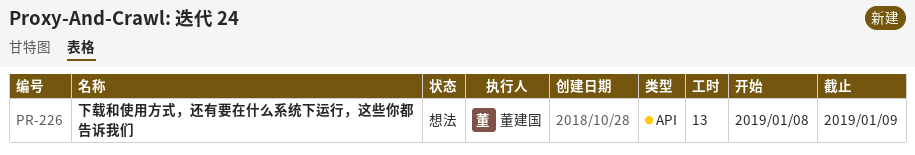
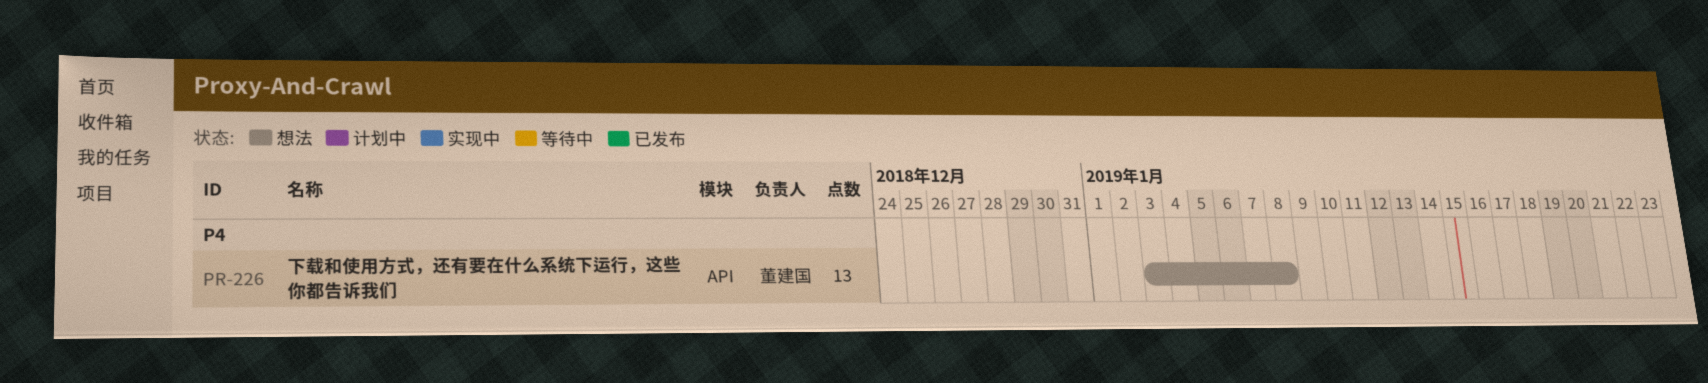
PR-226, start: Jan 8 -> Jan 3
PR-226, due: Jan 9 -> Jan 8

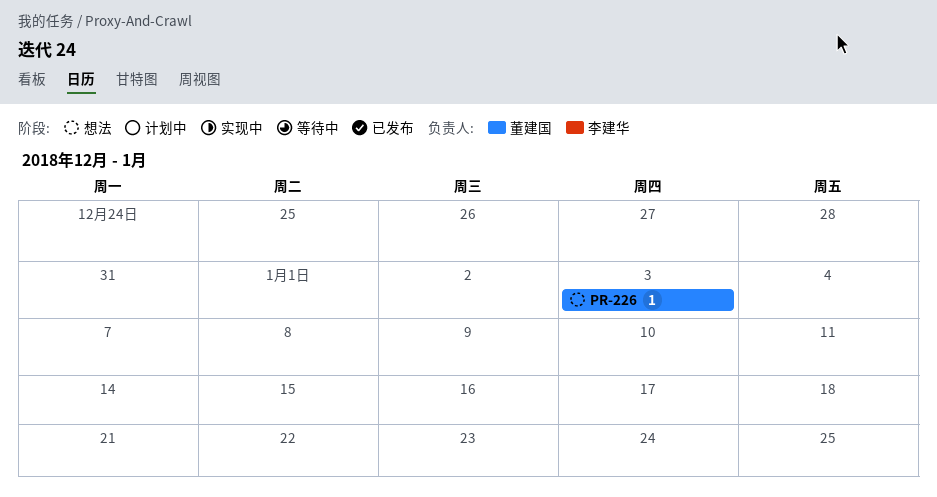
PR-226, estimate: 13 -> 1
PR-226, due: Jan 8 -> Jan 3

